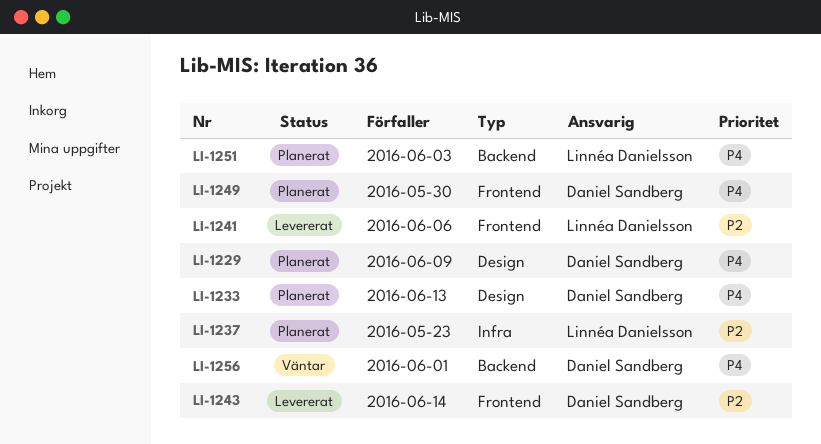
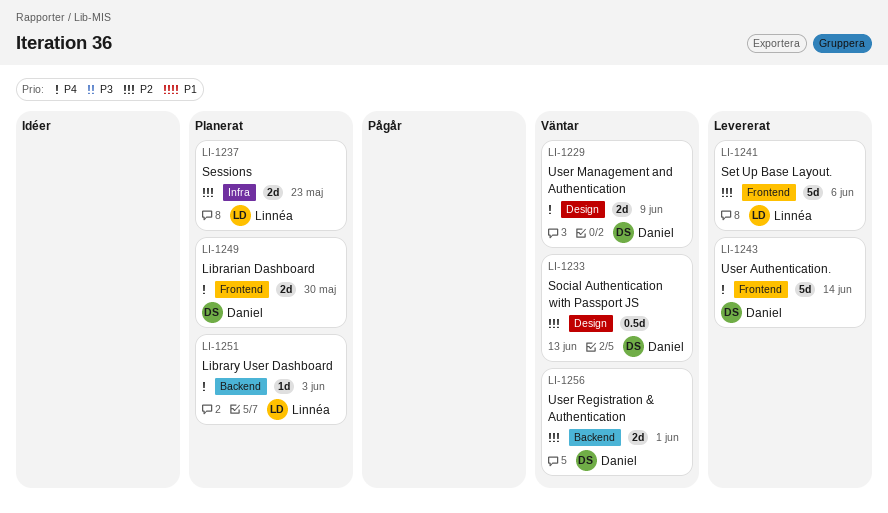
LI-1229, status: Planerat -> Väntar
LI-1233, status: Planerat -> Väntar
LI-1233, priority: P4 -> P2
LI-1243, priority: P2 -> P4
LI-1256, priority: P4 -> P2

